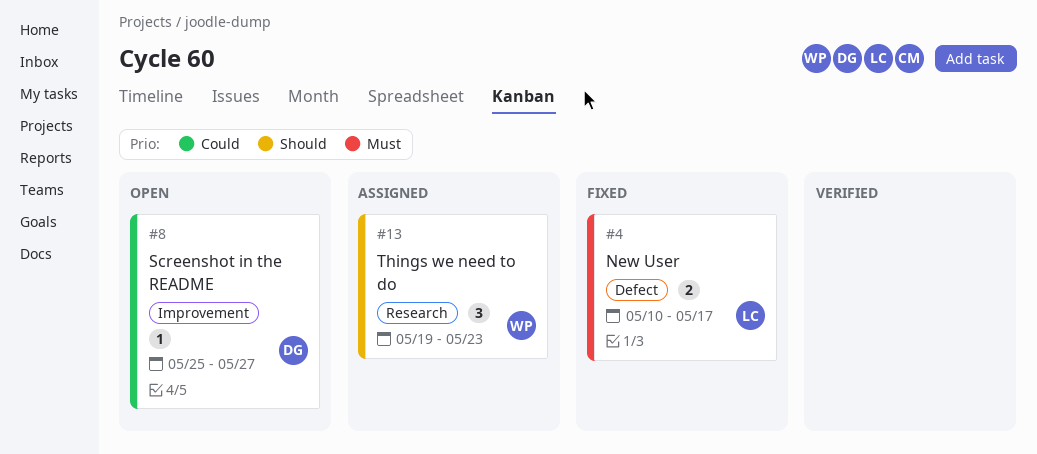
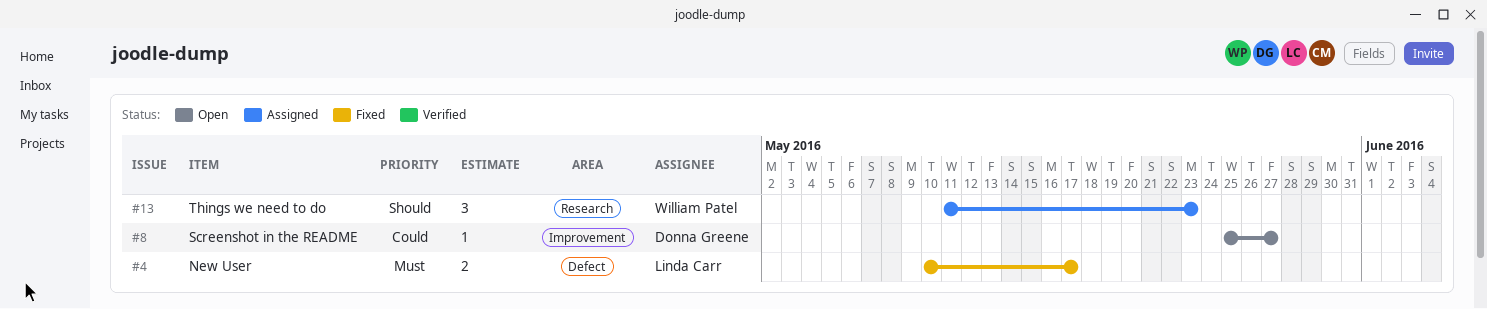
#13, start: May 19 -> May 11

